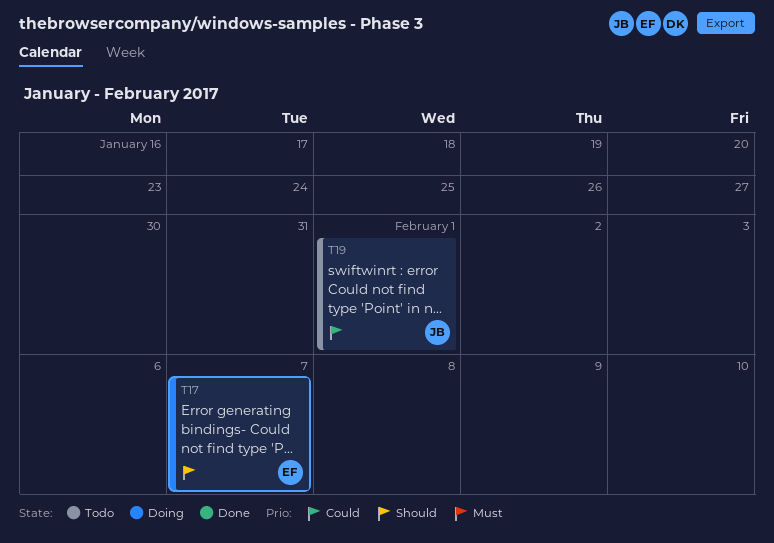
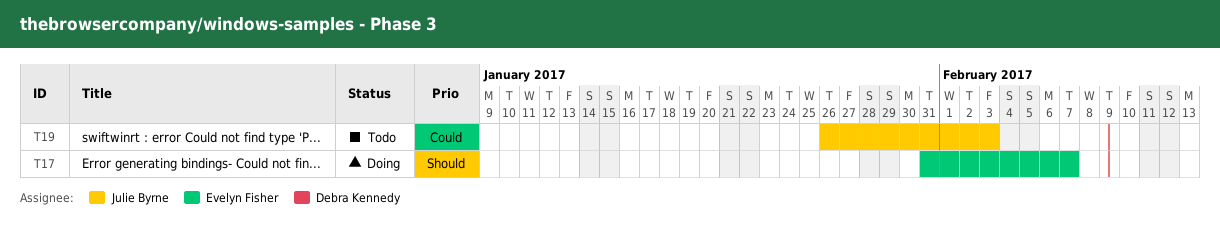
T19, due: Feb 1 -> Feb 3

